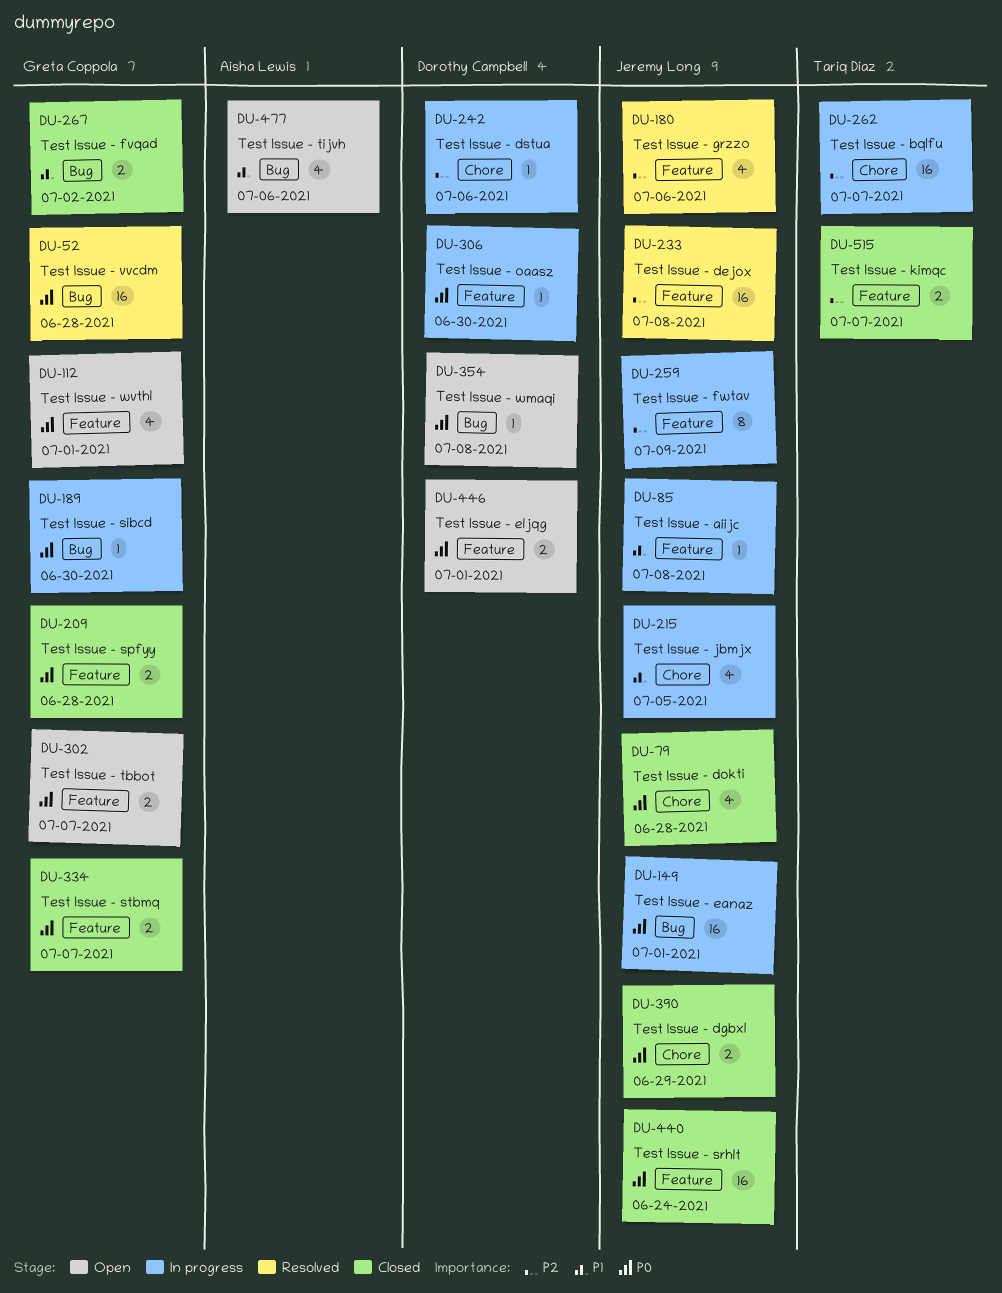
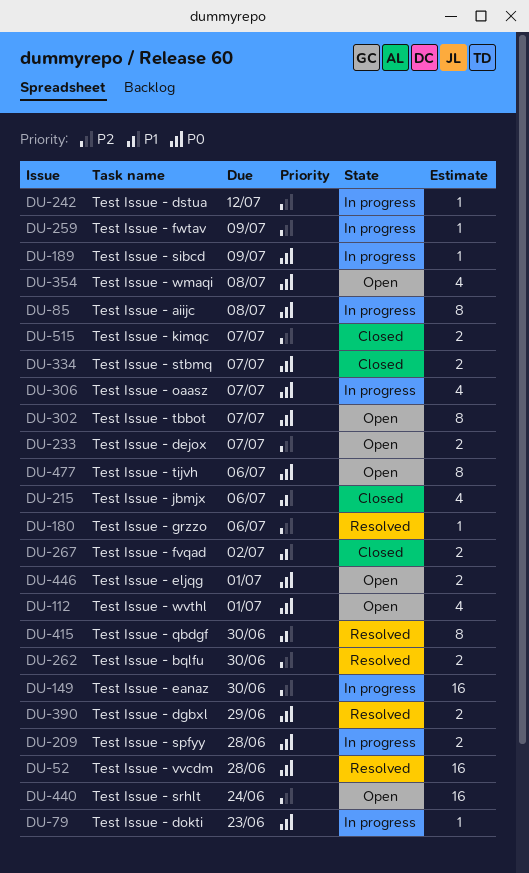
DU-79, status: Closed -> In progress
DU-79, estimate: 4 -> 1
DU-79, due: Jun 28 -> Jun 23
DU-85, priority: P1 -> P0
DU-85, estimate: 1 -> 8
DU-149, priority: P0 -> P2
DU-149, due: Jul 1 -> Jun 30
DU-180, estimate: 4 -> 1
DU-189, due: Jun 30 -> Jul 9
DU-209, status: Closed -> In progress
DU-215, status: In progress -> Closed
DU-215, due: Jul 5 -> Jul 6
DU-233, status: Resolved -> Open
DU-233, estimate: 16 -> 2
DU-233, due: Jul 8 -> Jul 7
DU-242, due: Jul 6 -> Jul 12
DU-259, estimate: 8 -> 1
DU-262, status: In progress -> Resolved
DU-262, estimate: 16 -> 2
DU-262, due: Jul 7 -> Jun 30
DU-302, estimate: 2 -> 8
DU-306, estimate: 1 -> 4
DU-306, due: Jun 30 -> Jul 7
DU-354, estimate: 1 -> 4
DU-390, status: Closed -> Resolved
DU-415: none -> present
DU-440, status: Closed -> Open
DU-440, priority: P0 -> P2
DU-477, priority: P1 -> P0
DU-477, estimate: 4 -> 8

